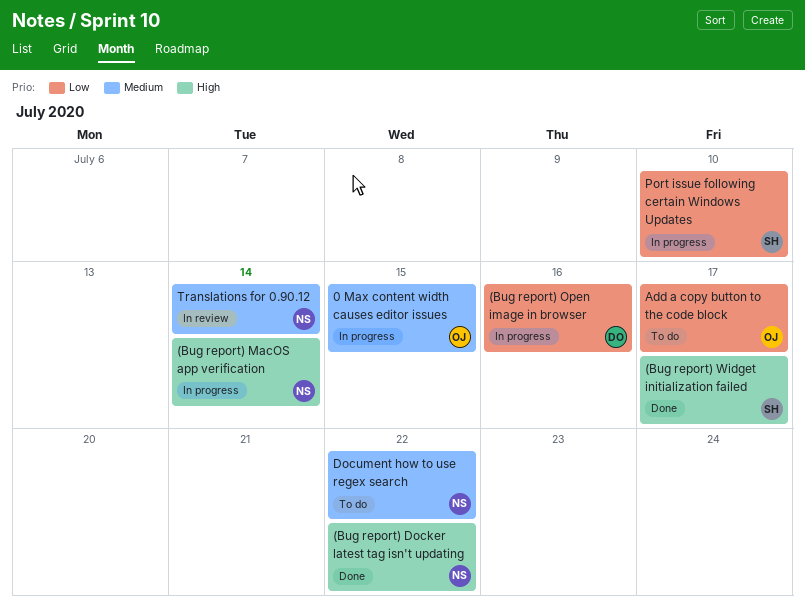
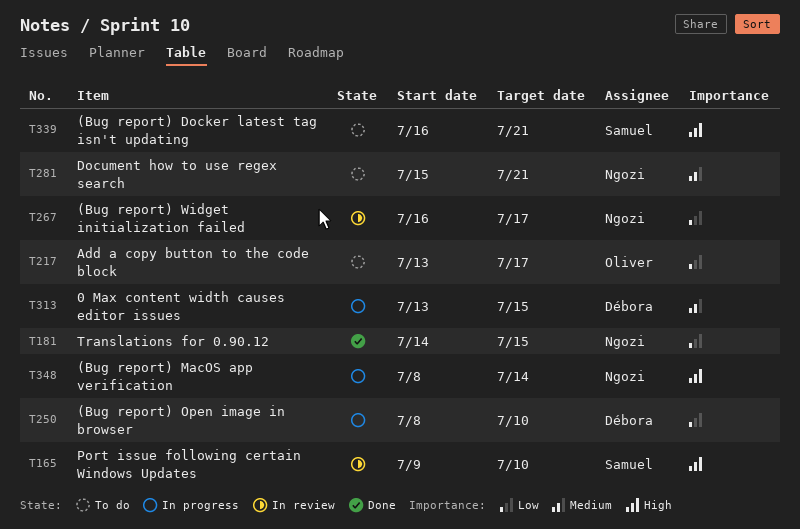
(Bug report) Docker latest tag isn't updating, status: Done -> To do
(Bug report) Docker latest tag isn't updating, owner: Ngozi -> Samuel
(Bug report) Docker latest tag isn't updating, due: Jul 22 -> Jul 21
(Bug report) Open image in browser, due: Jul 16 -> Jul 10
(Bug report) Widget initialization failed, status: Done -> In review
(Bug report) Widget initialization failed, owner: Samuel -> Ngozi
(Bug report) Widget initialization failed, priority: High -> Low
0 Max content width causes editor issues, owner: Oliver -> Débora
Document how to use regex search, due: Jul 22 -> Jul 21
Port issue following certain Windows Updates, status: In progress -> In review
Port issue following certain Windows Updates, priority: Low -> High
Translations for 0.90.12, status: In review -> Done
Translations for 0.90.12, priority: Medium -> Low
Translations for 0.90.12, due: Jul 14 -> Jul 15

